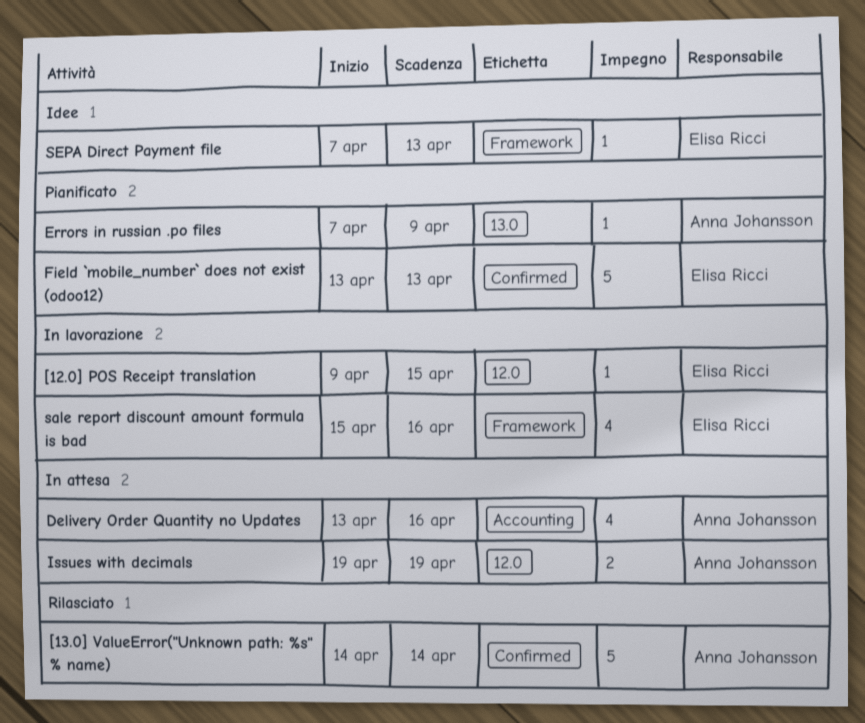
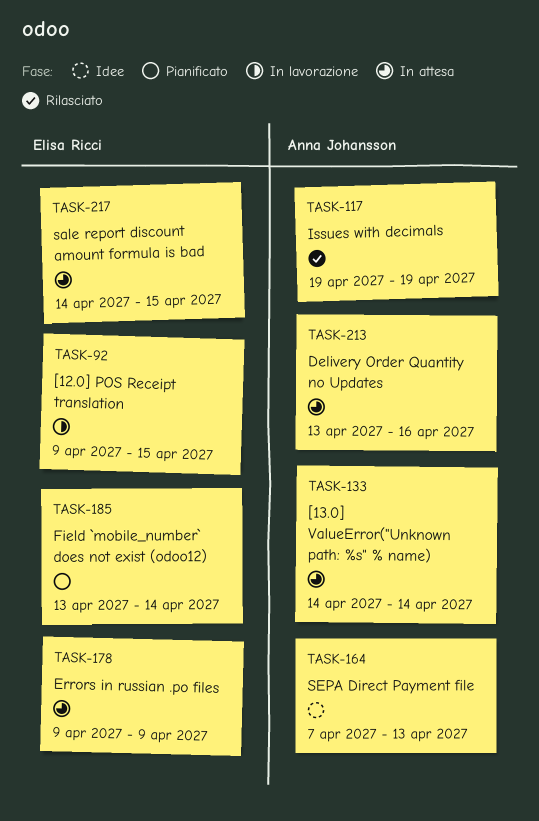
[13.0] ValueError("Unknown path: %s" % name), status: Rilasciato -> In attesa
Errors in russian .po files, status: Pianificato -> In attesa
Errors in russian .po files, owner: Anna Johansson -> Elisa Ricci
Errors in russian .po files, start: Apr 7 -> Apr 9
Field `mobile_number` does not exist (odoo12), due: Apr 13 -> Apr 14
Issues with decimals, status: In attesa -> Rilasciato
sale report discount amount formula is bad, status: In lavorazione -> In attesa
sale report discount amount formula is bad, start: Apr 15 -> Apr 14
sale report discount amount formula is bad, due: Apr 16 -> Apr 15
SEPA Direct Payment file, owner: Elisa Ricci -> Anna Johansson

